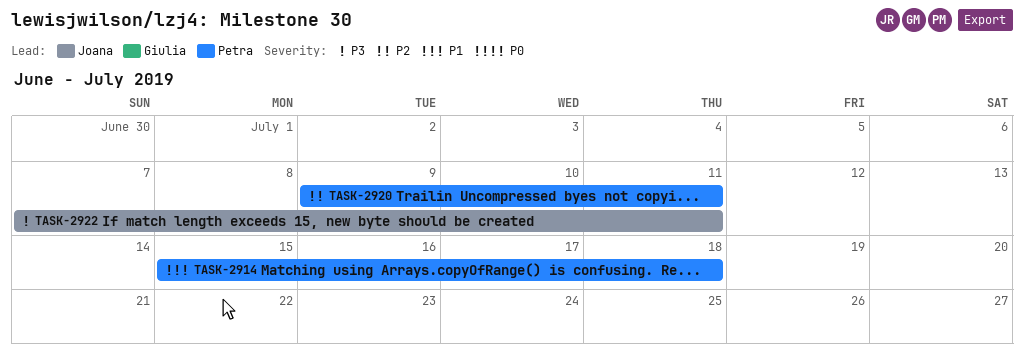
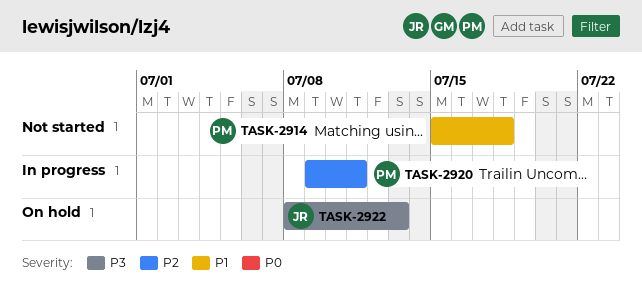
TASK-2922, start: Jul 7 -> Jul 8
TASK-2922, due: Jul 11 -> Jul 13

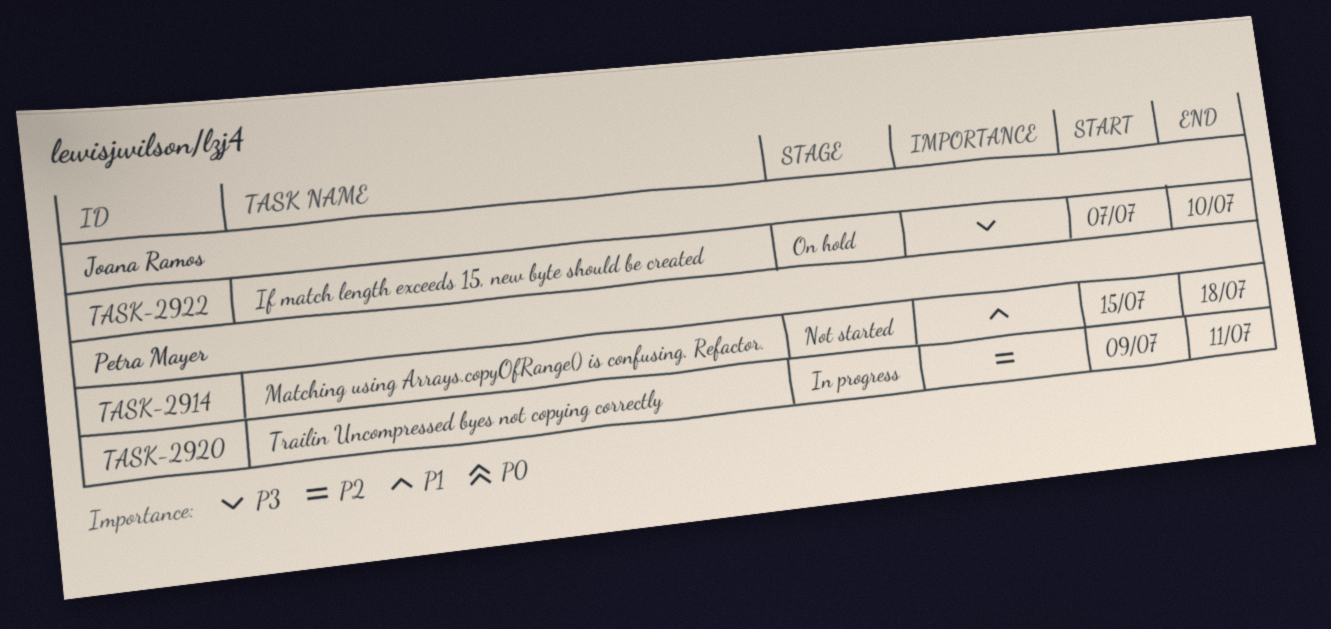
TASK-2922, start: Jul 8 -> Jul 7
TASK-2922, due: Jul 13 -> Jul 10

